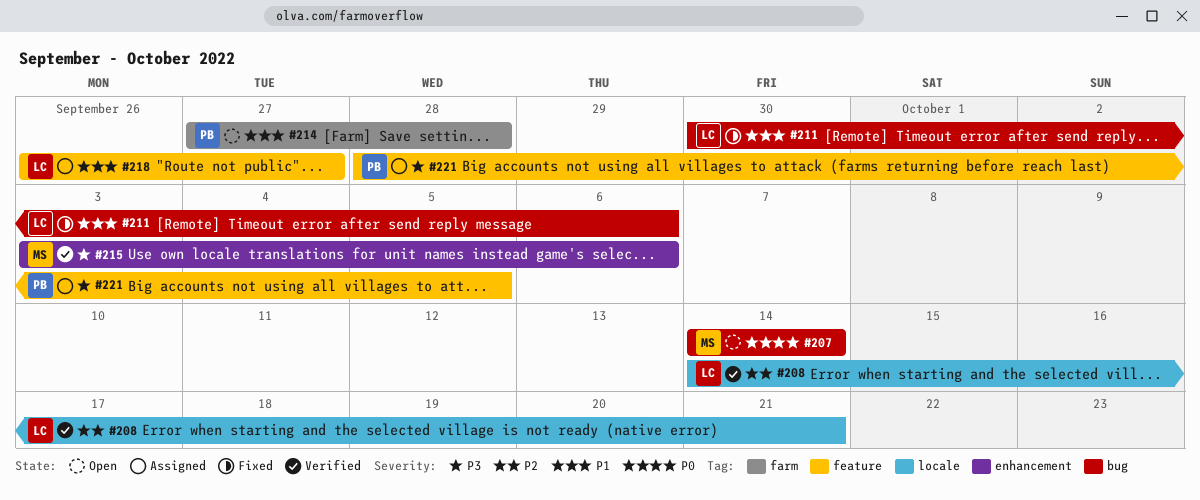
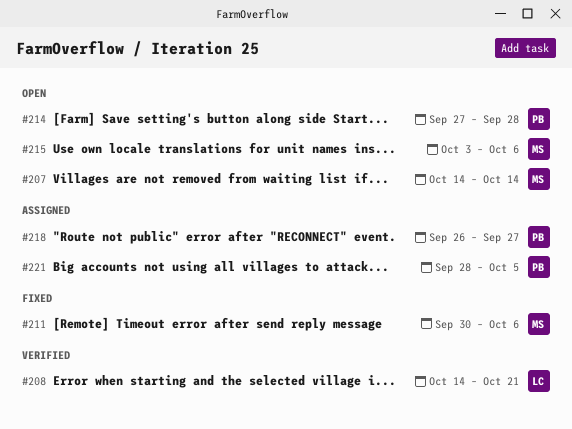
#211, owner: LC -> MS
#215, status: Verified -> Open
#218, owner: LC -> PB

